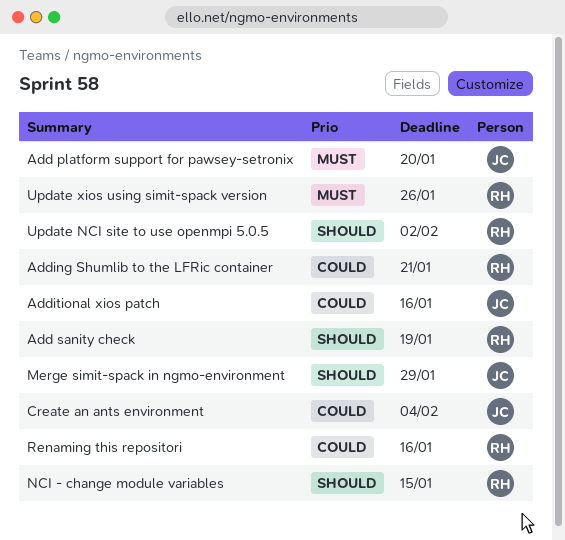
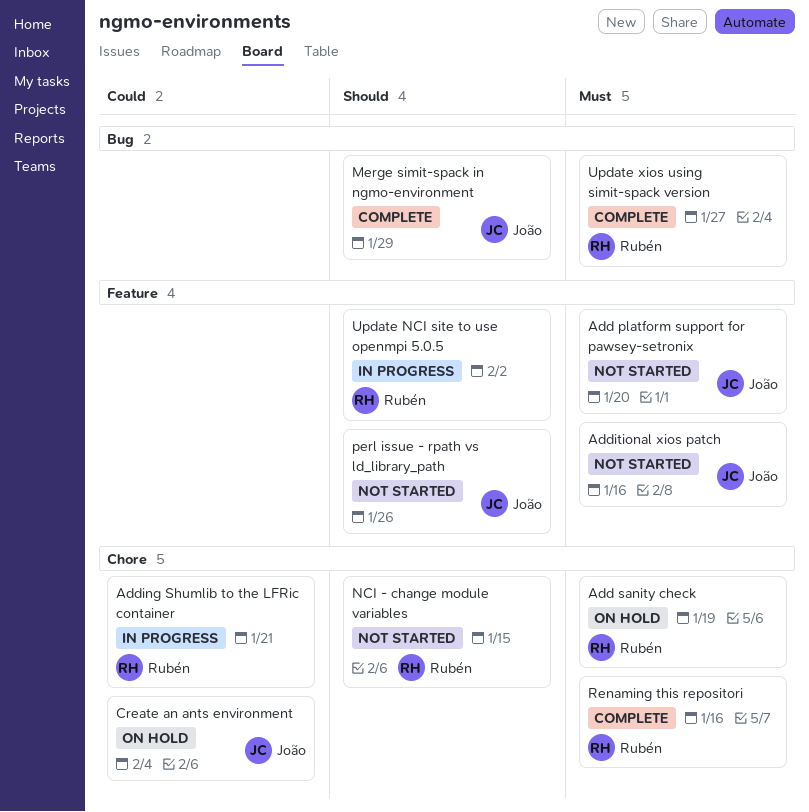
Add sanity check, priority: Should -> Must
Additional xios patch, priority: Could -> Must
perl issue - rpath vs ld_library_path: none -> present
Renaming this repositori, priority: Could -> Must
Update xios using simit-spack version, due: Jan 26 -> Jan 27

